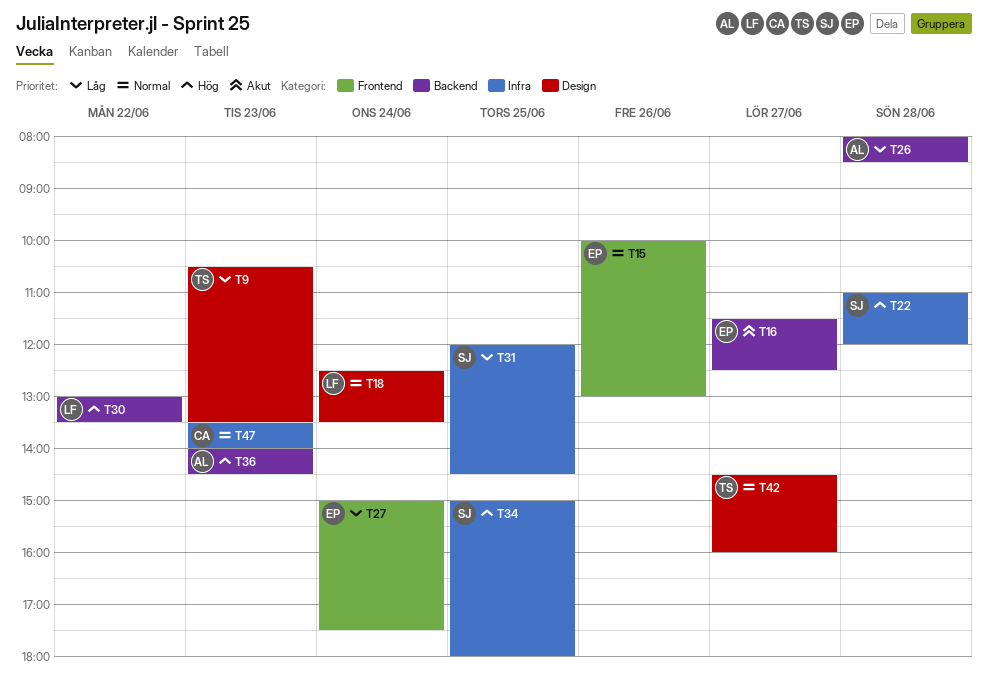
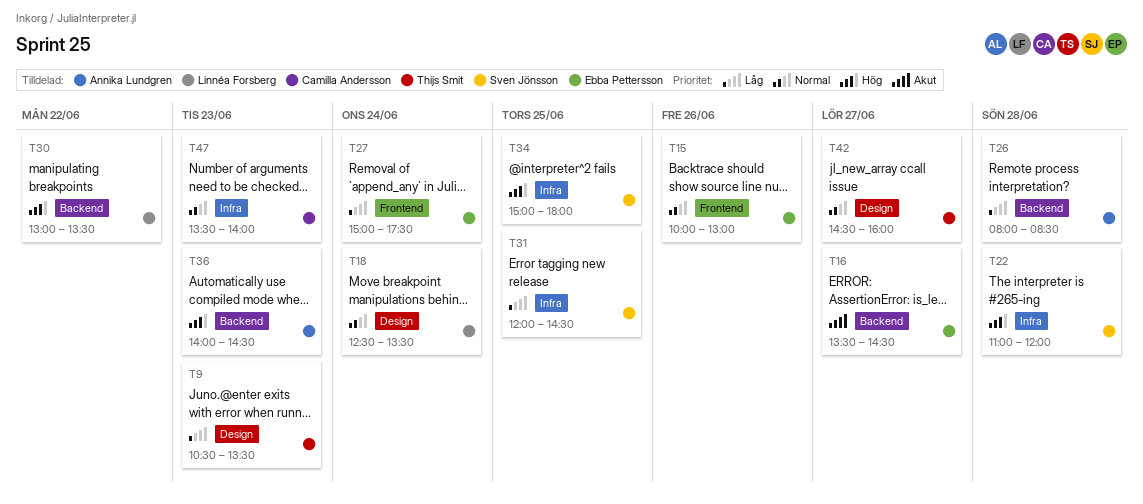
T16, begins: 11:30 -> 13:30
T16, ends: 12:30 -> 14:30

